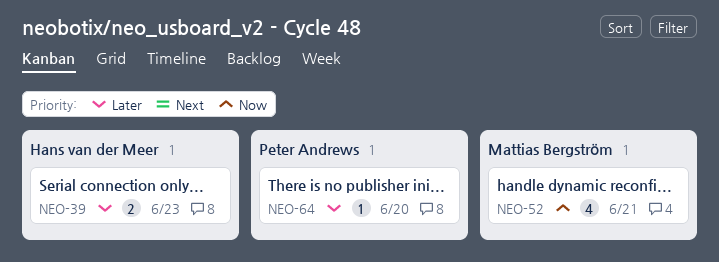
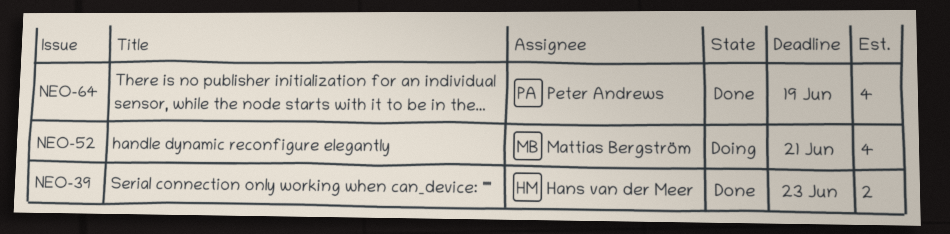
NEO-64, estimate: 1 -> 4
NEO-64, due: Jun 20 -> Jun 19

